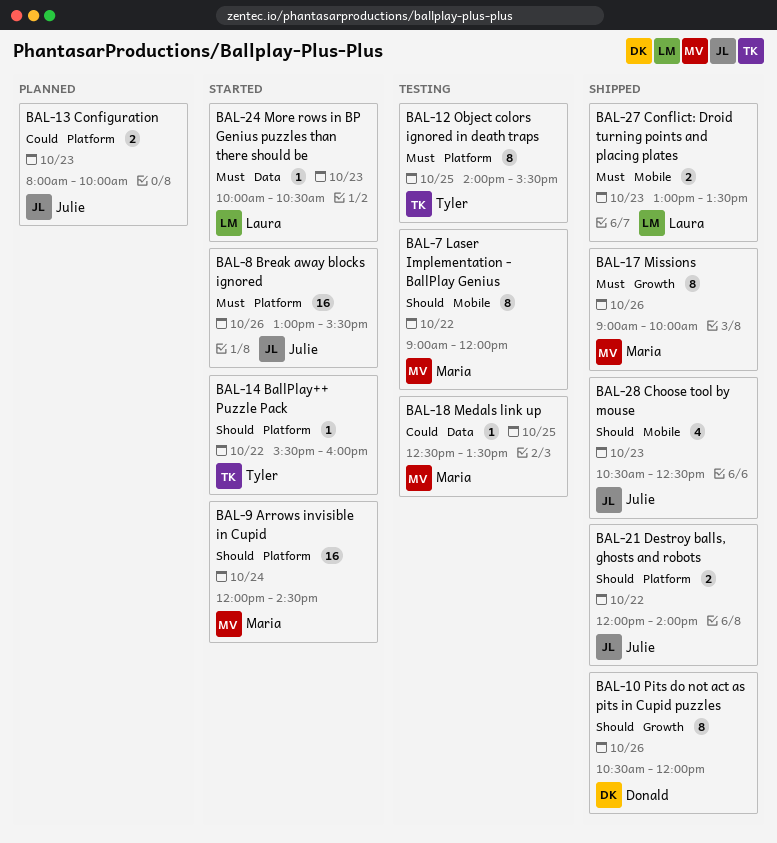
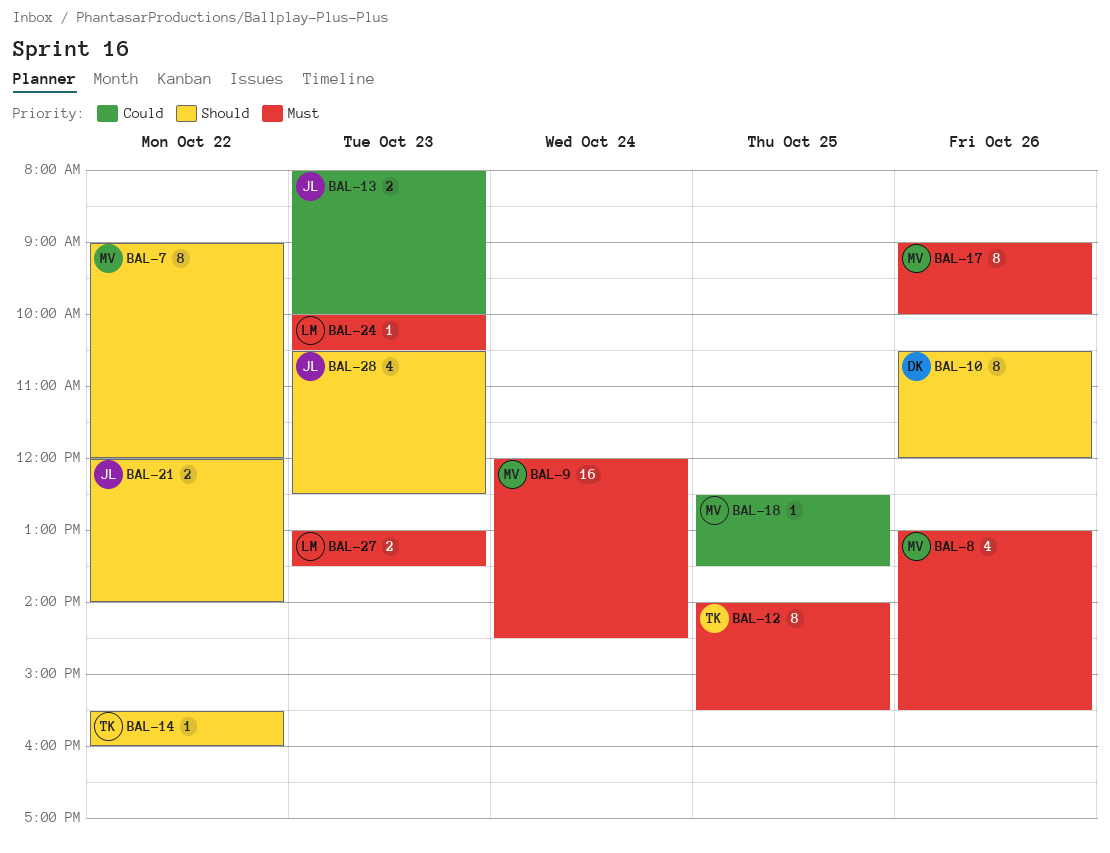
BAL-8, owner: Julie -> Maria
BAL-8, estimate: 16 -> 4
BAL-9, priority: Should -> Must

